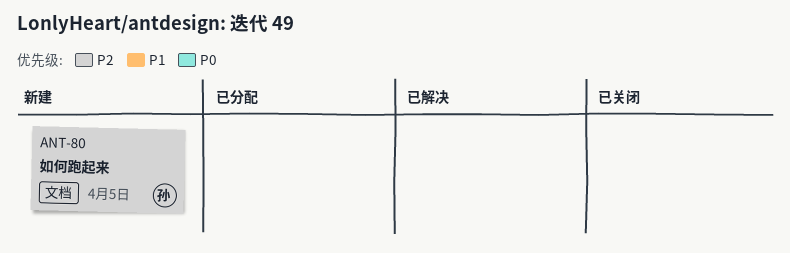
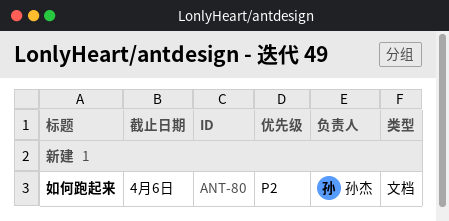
ANT-80, due: Apr 5 -> Apr 6

